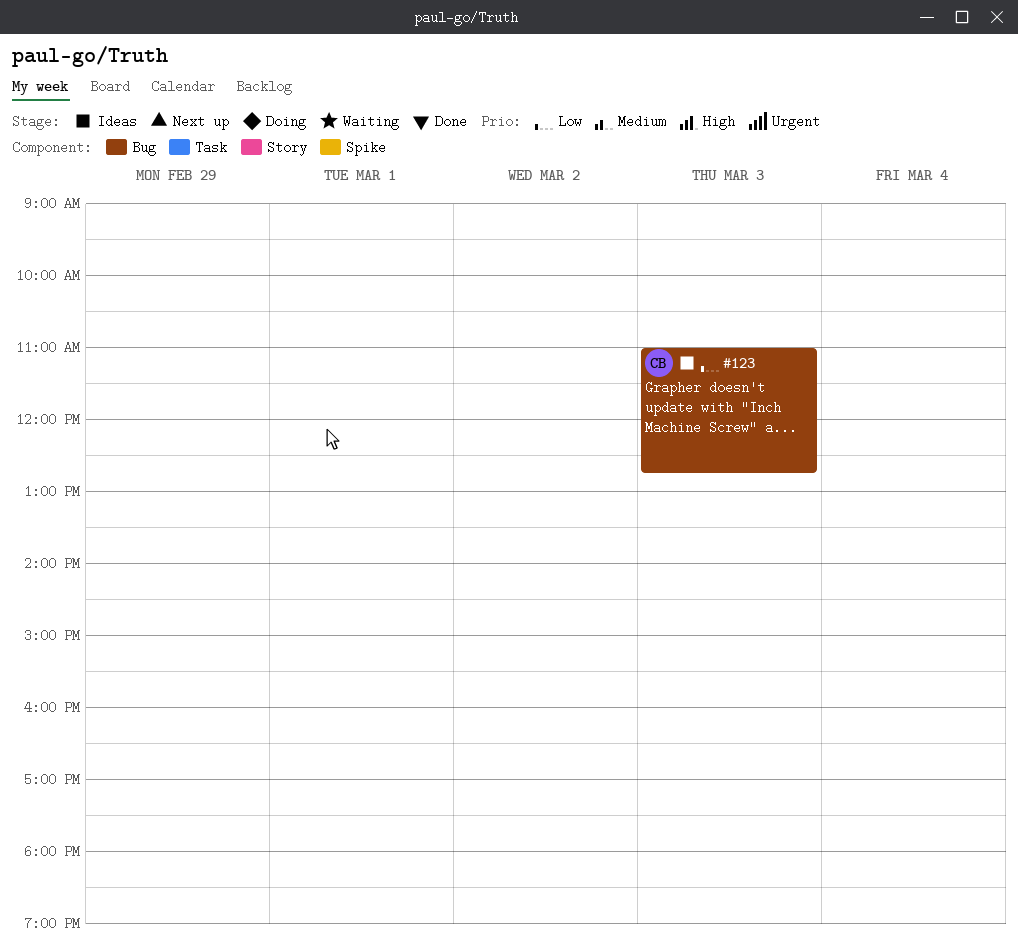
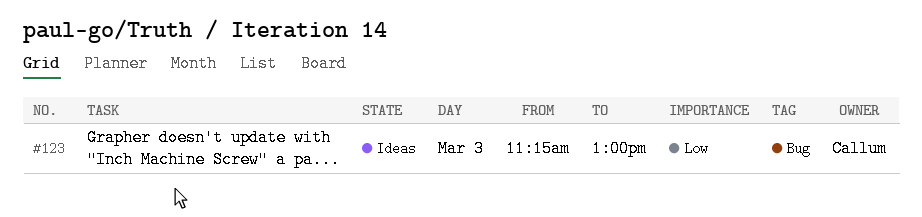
#123, begins: 11:00 -> 11:15
#123, ends: 12:45 -> 13:00

